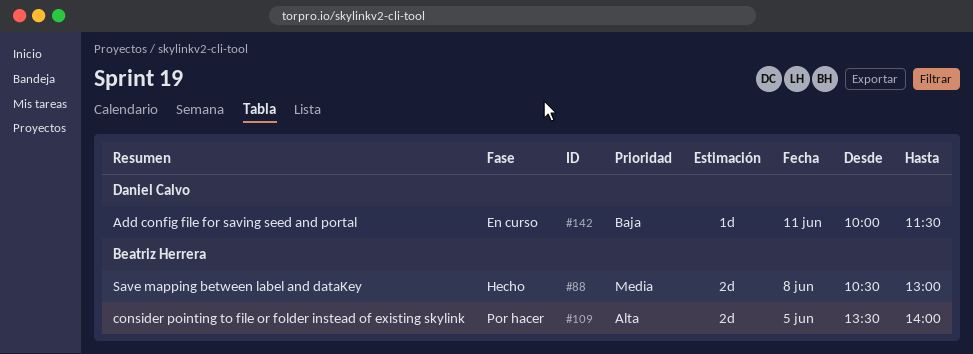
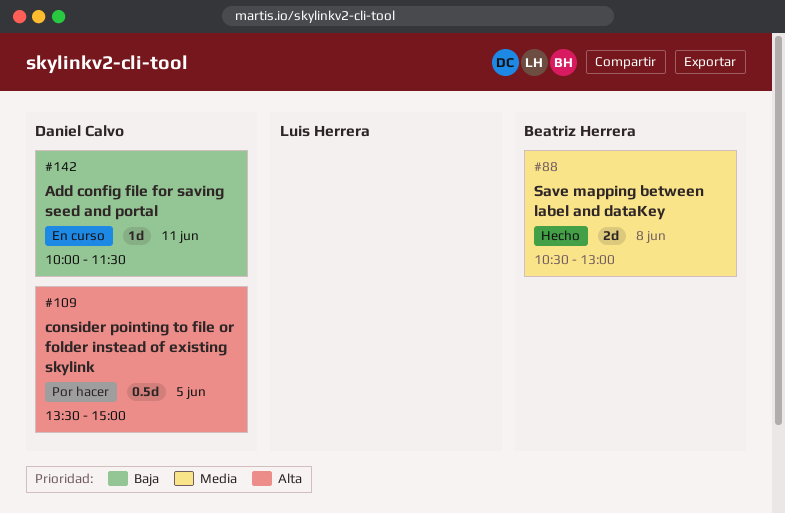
#109, owner: Beatriz Herrera -> Daniel Calvo
#109, estimate: 2d -> 0.5d
#109, ends: 14:00 -> 15:00

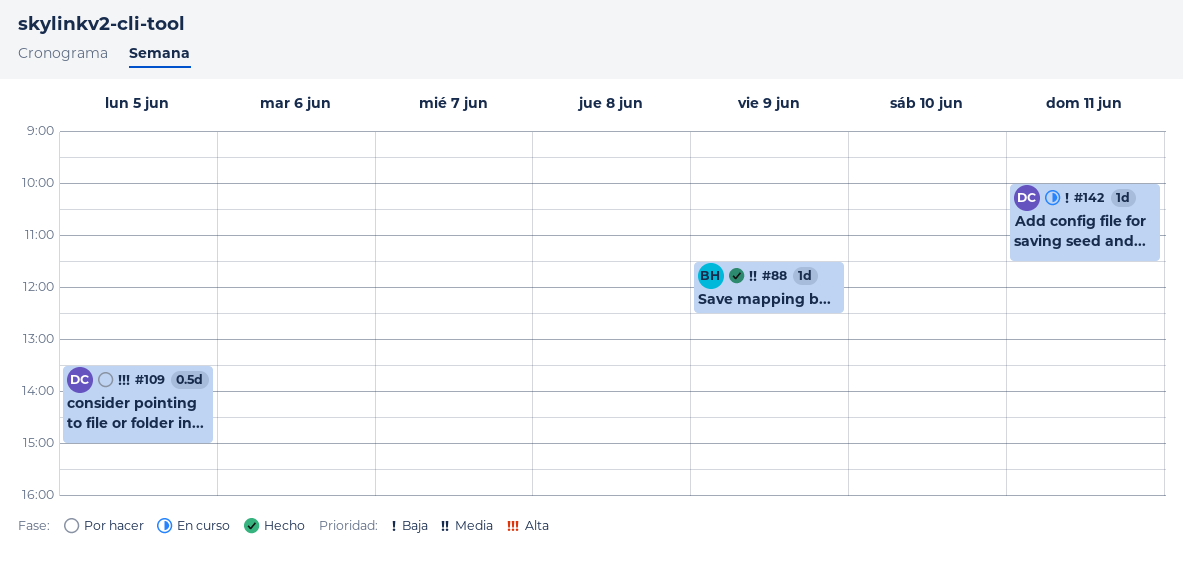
#88, estimate: 2d -> 1d
#88, day: Jun 8 -> Jun 9
#88, begins: 10:30 -> 11:30
#88, ends: 13:00 -> 12:30

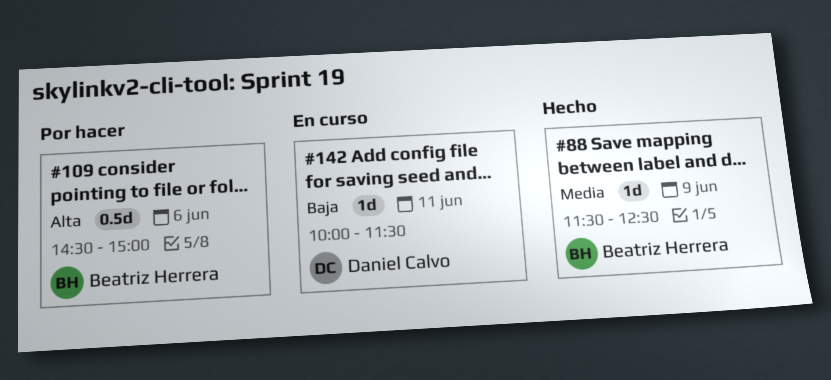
#109, owner: Daniel Calvo -> Beatriz Herrera
#109, day: Jun 5 -> Jun 6
#109, begins: 13:30 -> 14:30

